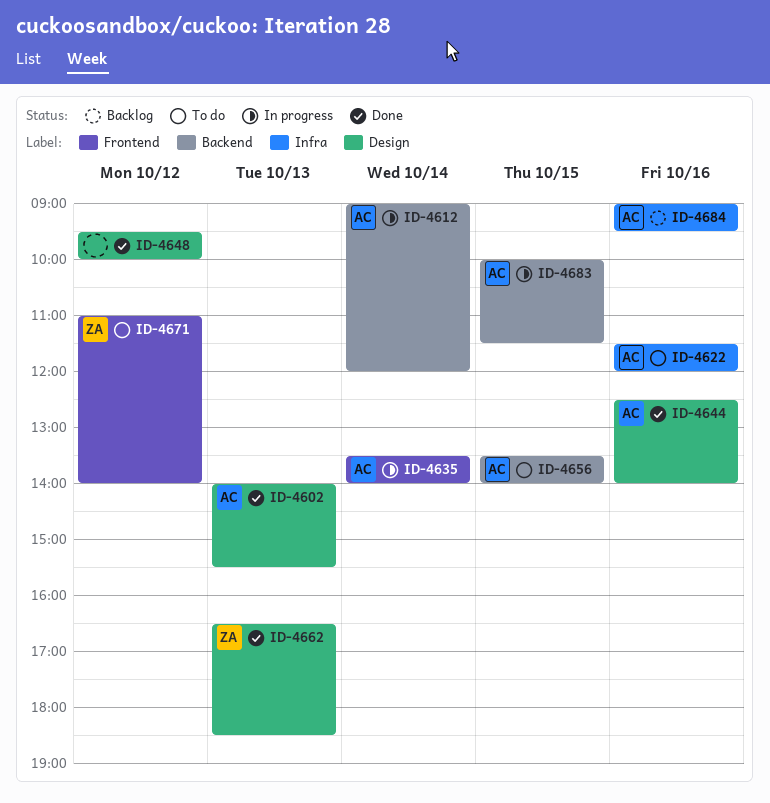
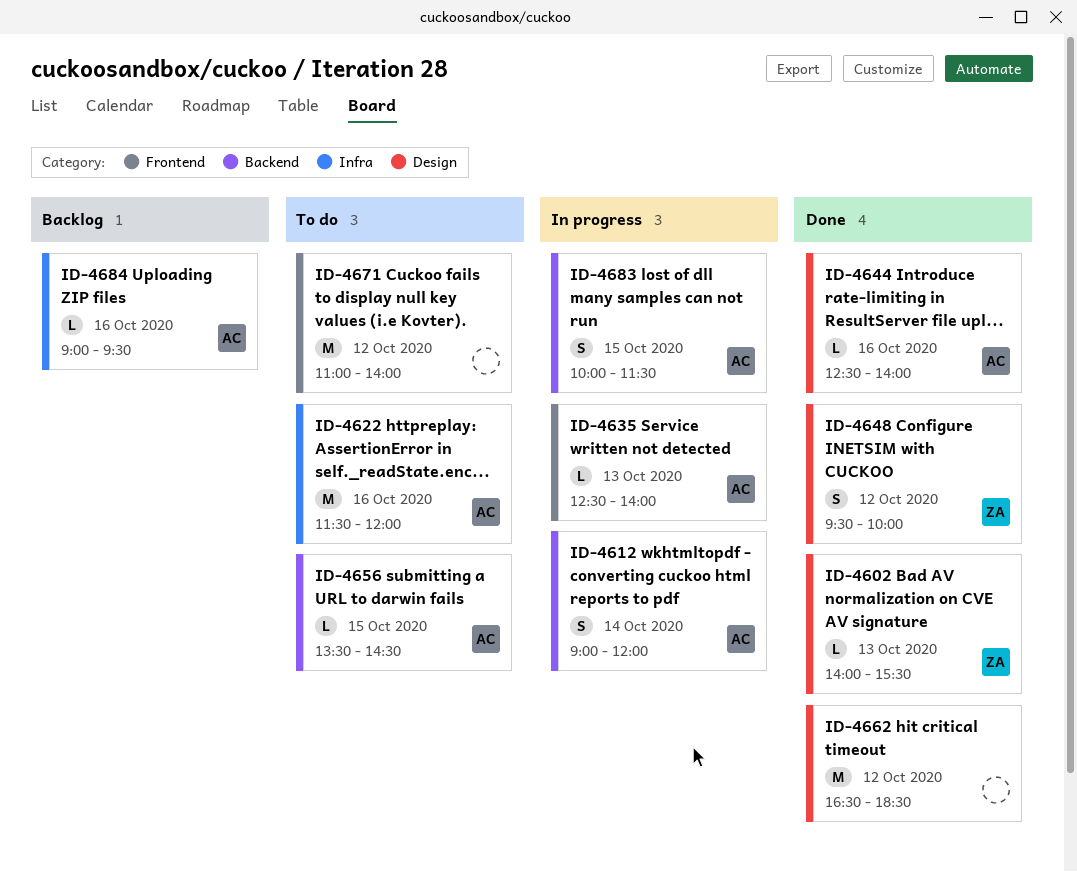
ID-4602, owner: AC -> ZA
ID-4635, day: Oct 14 -> Oct 13
ID-4635, begins: 13:30 -> 12:30
ID-4648, owner: none -> ZA
ID-4656, ends: 14:00 -> 14:30
ID-4662, owner: ZA -> none
ID-4662, day: Oct 13 -> Oct 12
ID-4671, owner: ZA -> none

